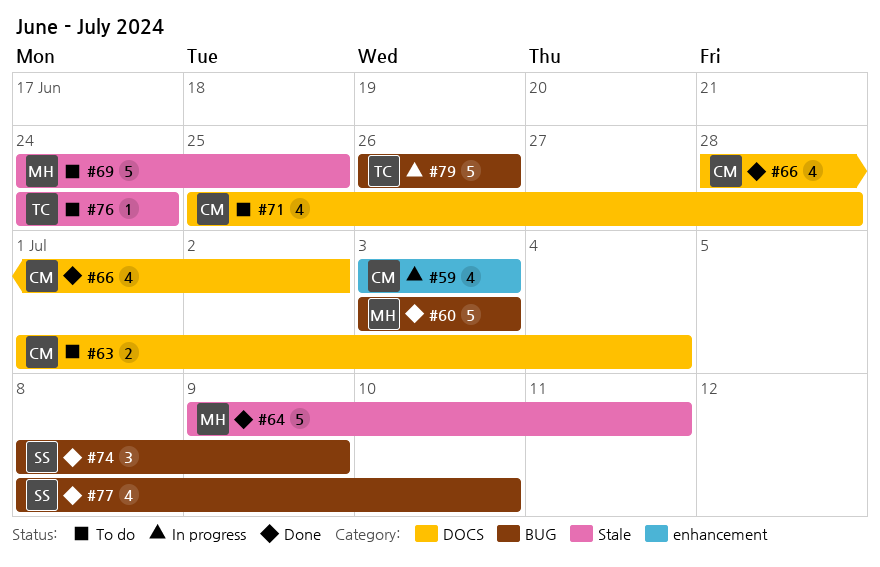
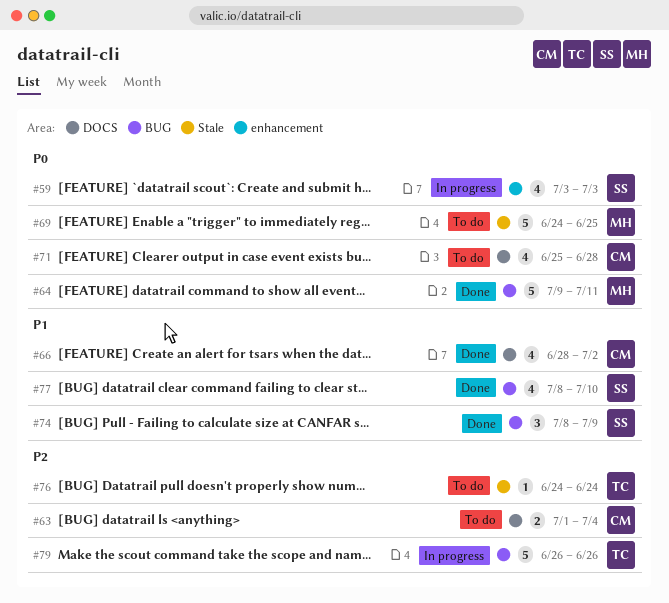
#59, owner: CM -> SS
#60: present -> none
#64, label: Stale -> BUG

